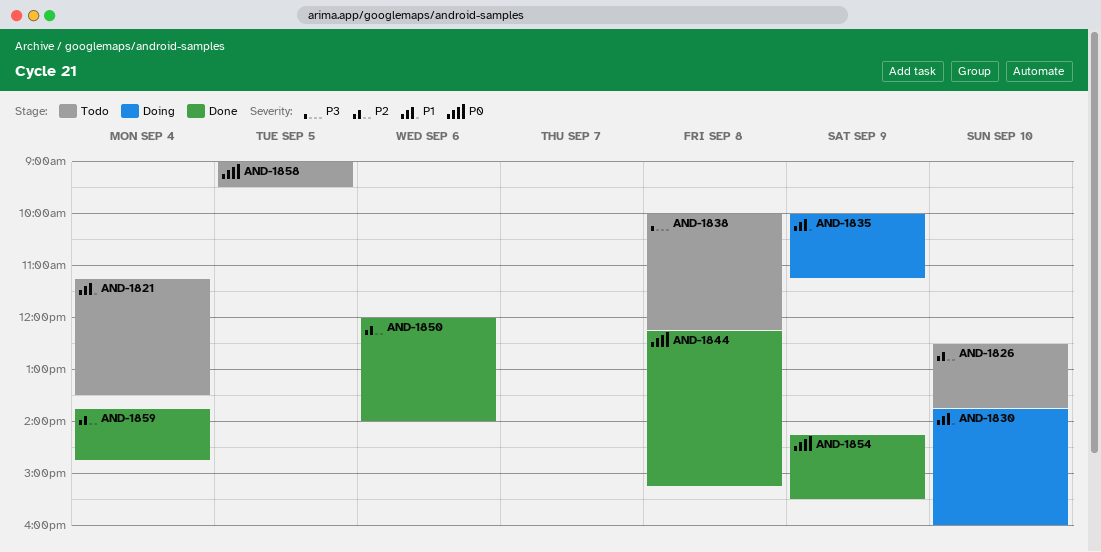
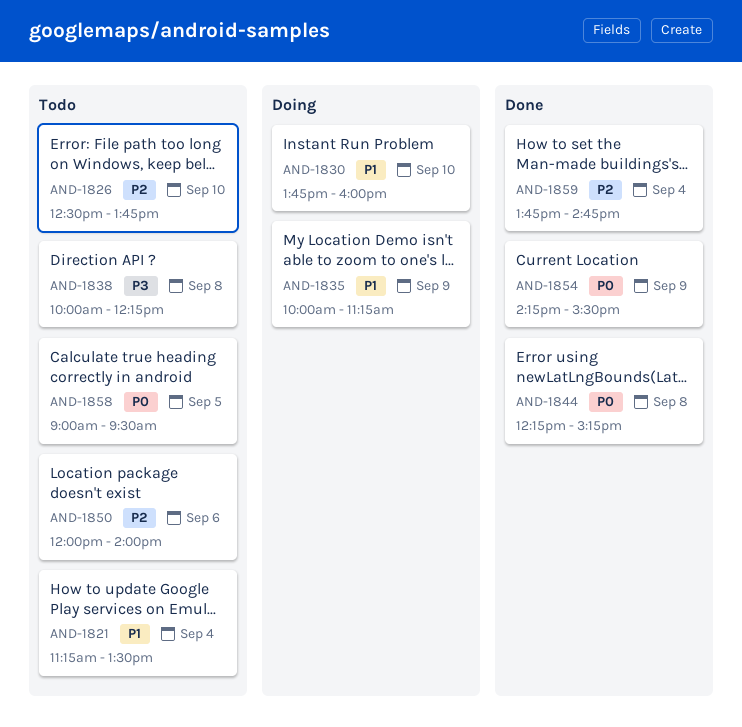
AND-1850, status: Done -> Todo

